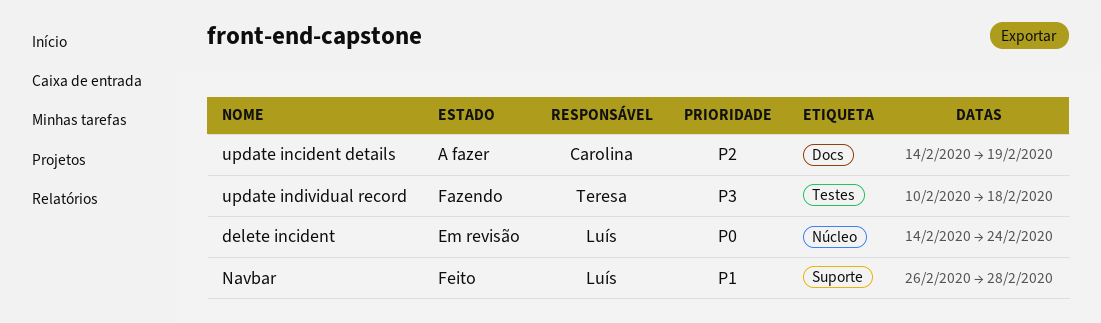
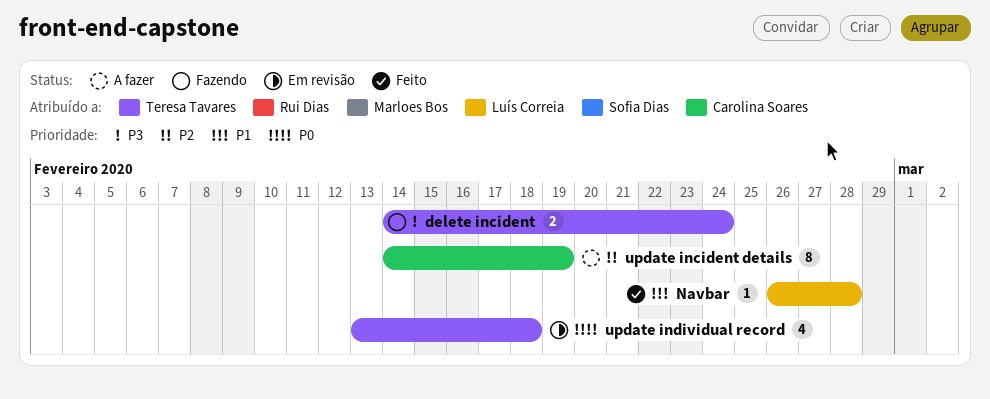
delete incident, status: Em revisão -> Fazendo
delete incident, owner: Luís Correia -> Teresa Tavares
delete incident, priority: P0 -> P3
update individual record, status: Fazendo -> Em revisão
update individual record, priority: P3 -> P0
update individual record, start: Feb 10 -> Feb 13

